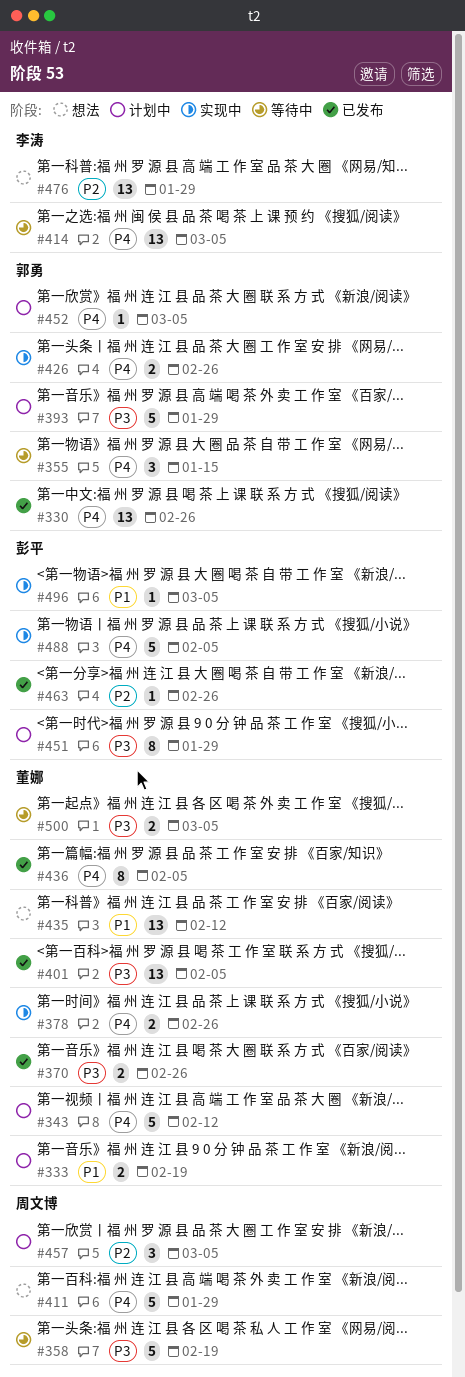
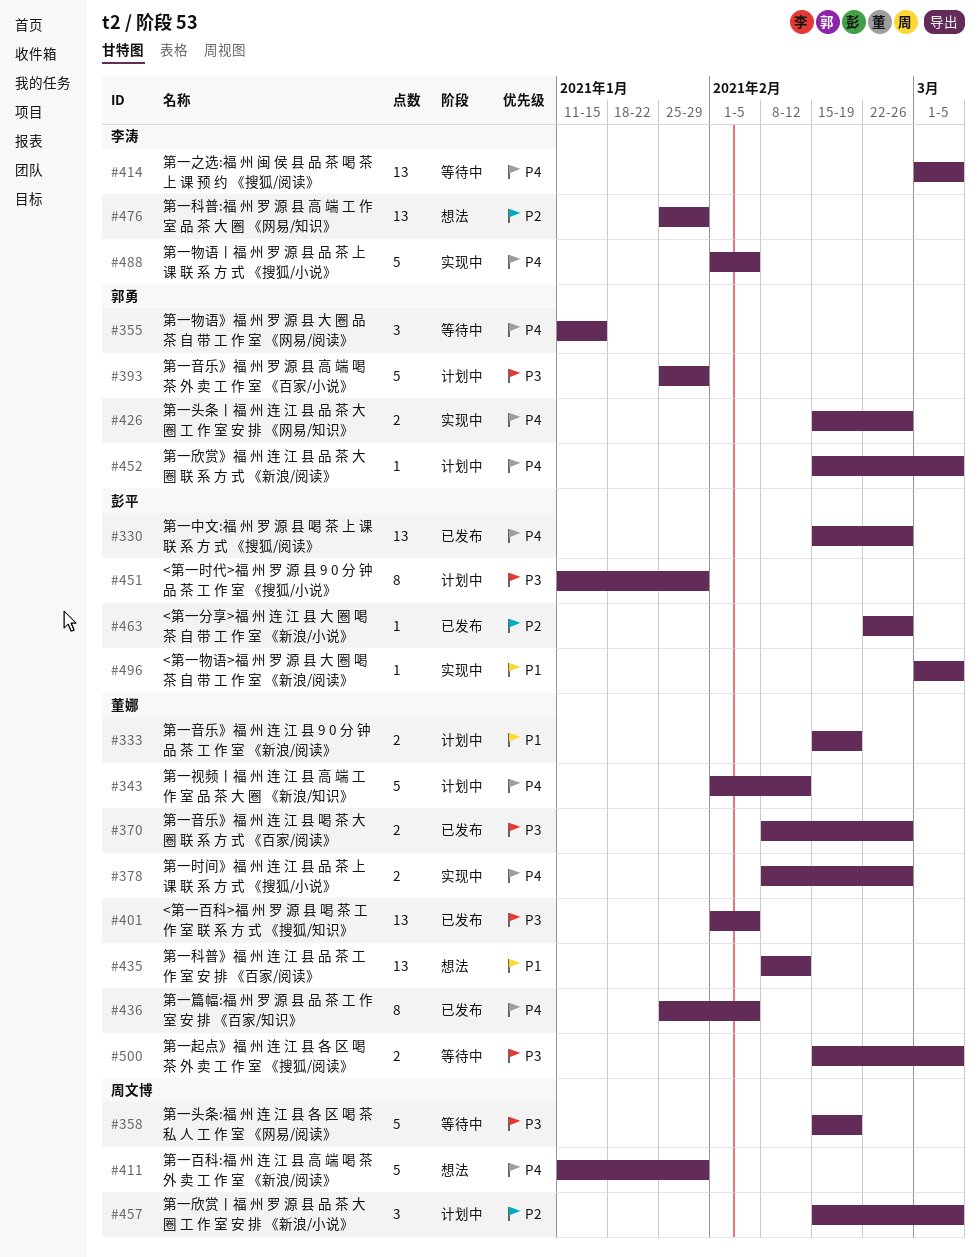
#330, owner: 郭勇 -> 彭平
#488, owner: 彭平 -> 李涛

